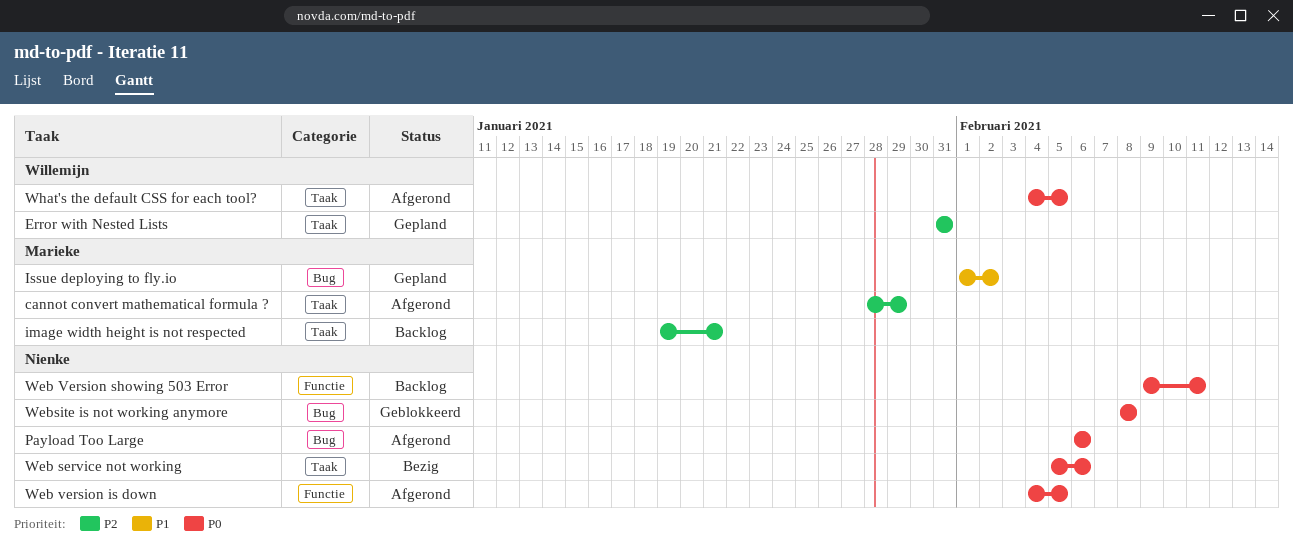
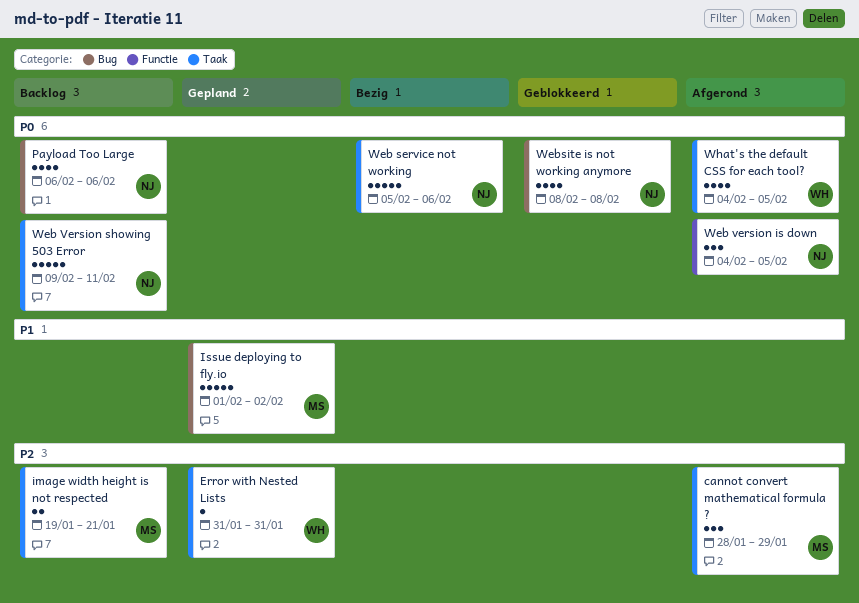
Payload Too Large, status: Afgerond -> Backlog
Web Version showing 503 Error, label: Functie -> Taak

